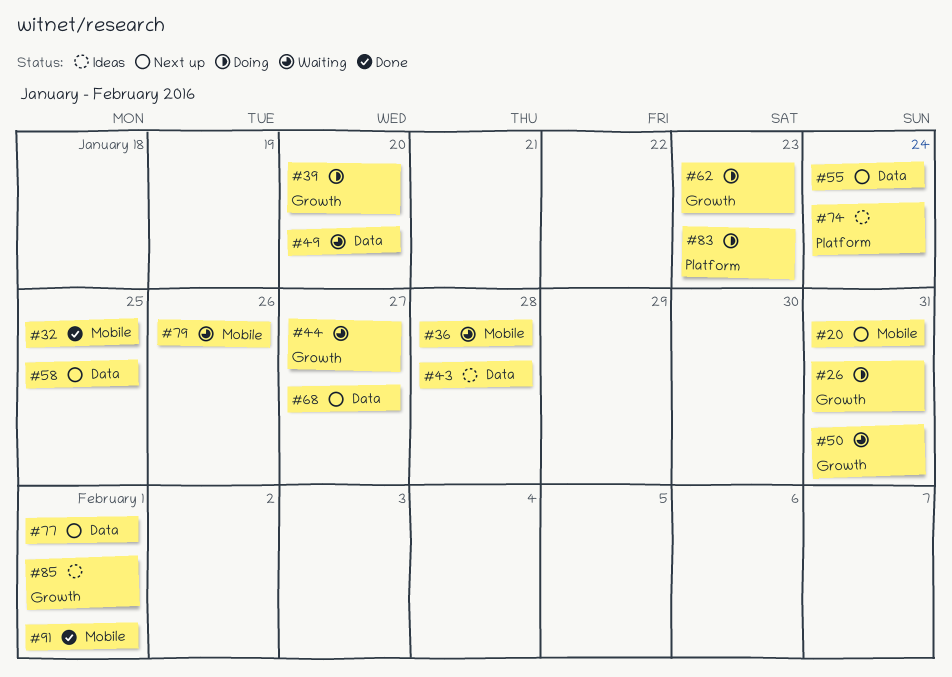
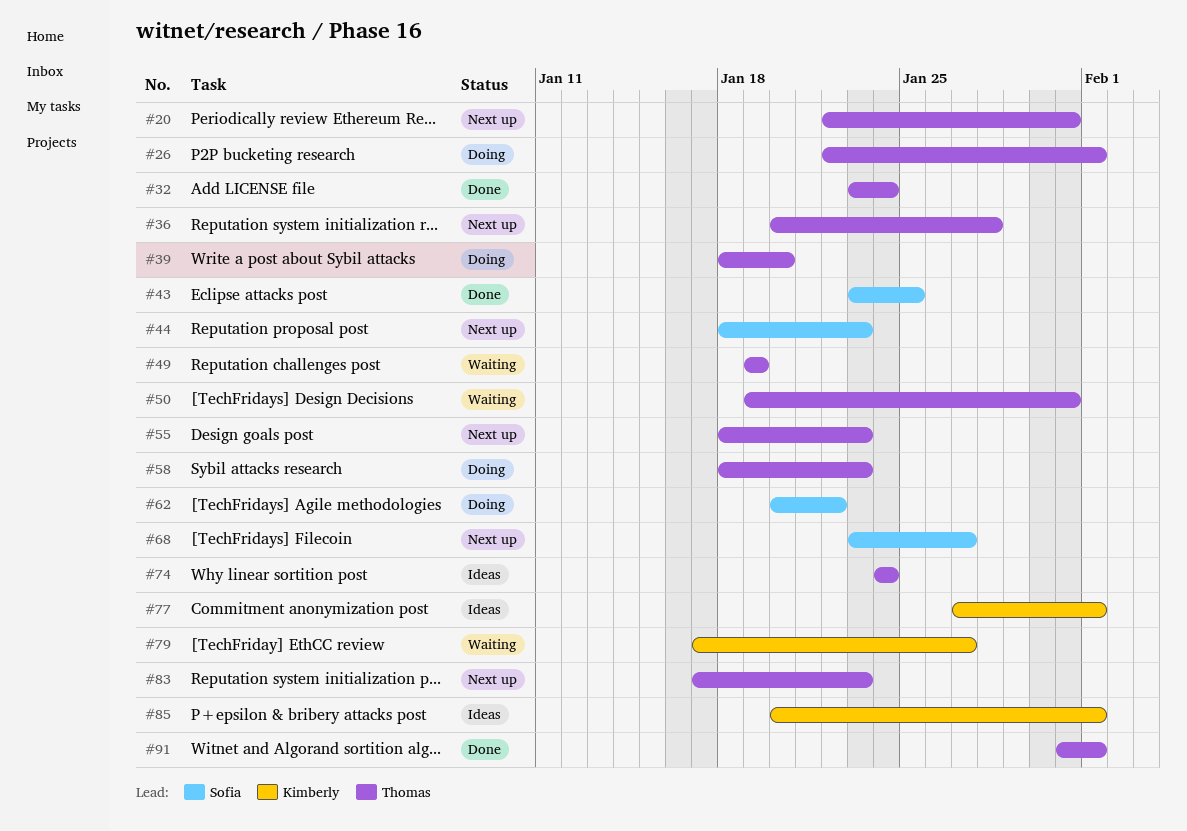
#26, due: Jan 31 -> Feb 1
#32, due: Jan 25 -> Jan 24
#36, status: Waiting -> Next up
#43, status: Ideas -> Done
#43, due: Jan 28 -> Jan 25
#44, status: Waiting -> Next up
#44, due: Jan 27 -> Jan 23
#49, due: Jan 20 -> Jan 19
#55, due: Jan 24 -> Jan 23
#58, status: Next up -> Doing
#58, due: Jan 25 -> Jan 23
#62, due: Jan 23 -> Jan 22
#77, status: Next up -> Ideas
#79, due: Jan 26 -> Jan 27
#83, status: Doing -> Next up

